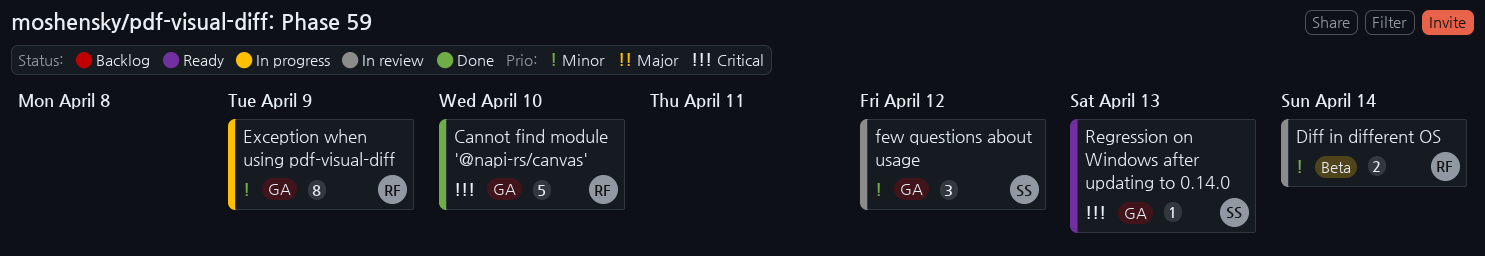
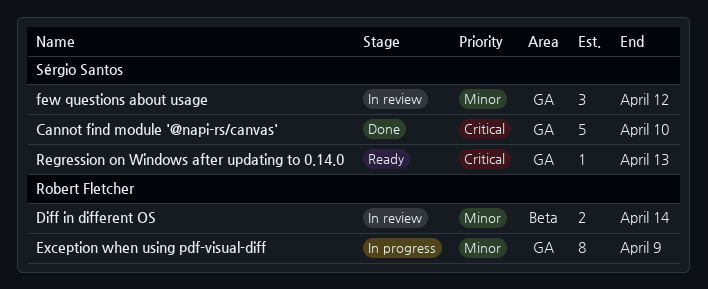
Cannot find module '@napi-rs/canvas', owner: Robert Fletcher -> Sérgio Santos

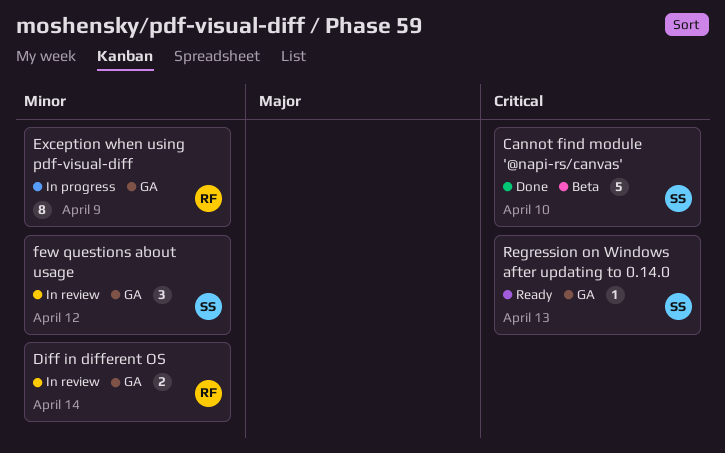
Cannot find module '@napi-rs/canvas', label: GA -> Beta
Diff in different OS, label: Beta -> GA

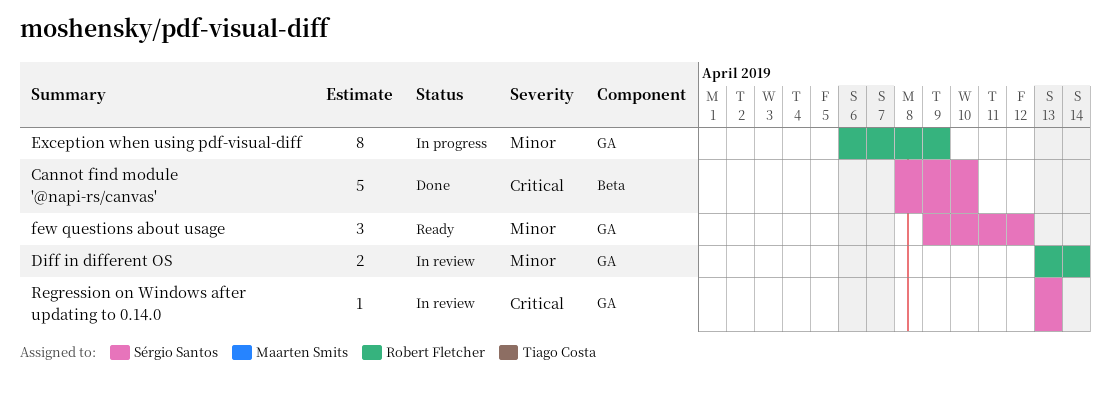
few questions about usage, status: In review -> Ready
Regression on Windows after updating to 0.14.0, status: Ready -> In review

